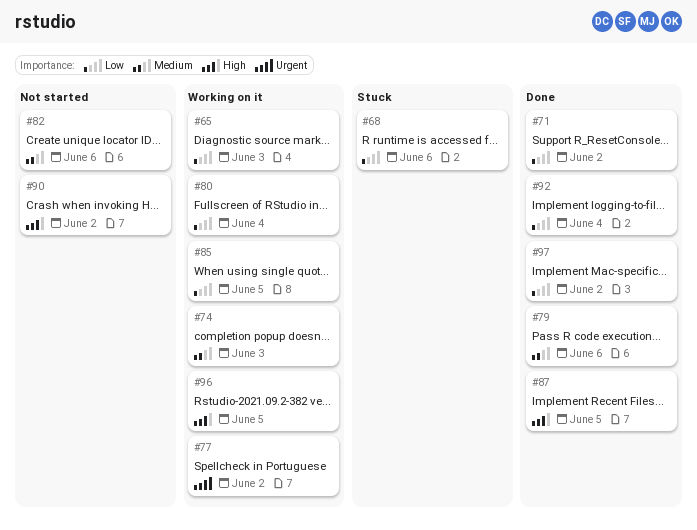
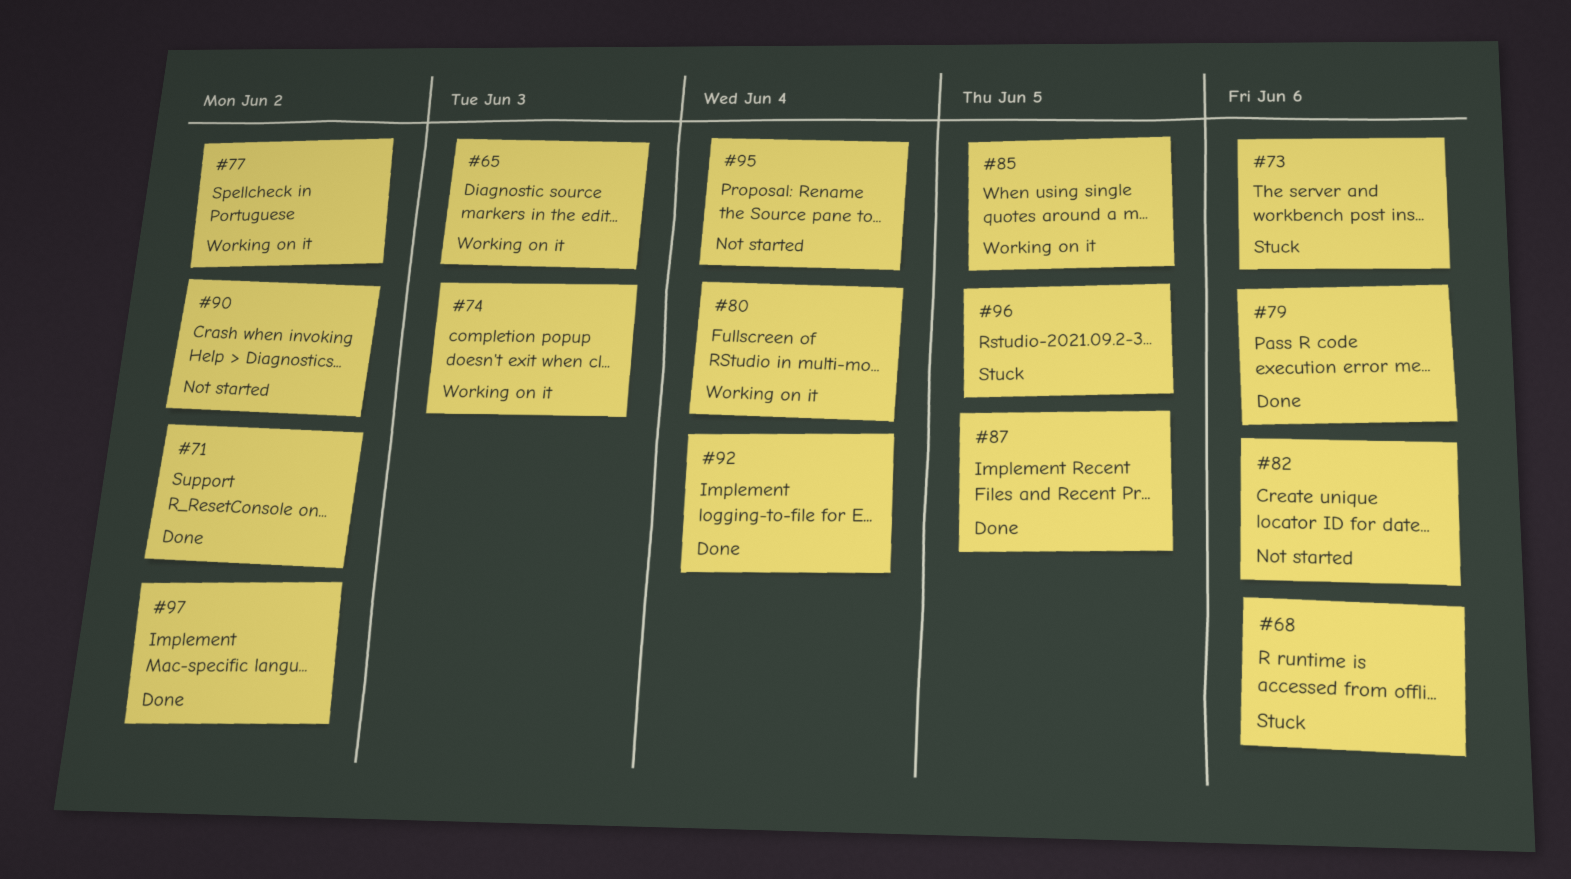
#73: none -> present
#95: none -> present
#96, status: Working on it -> Stuck

